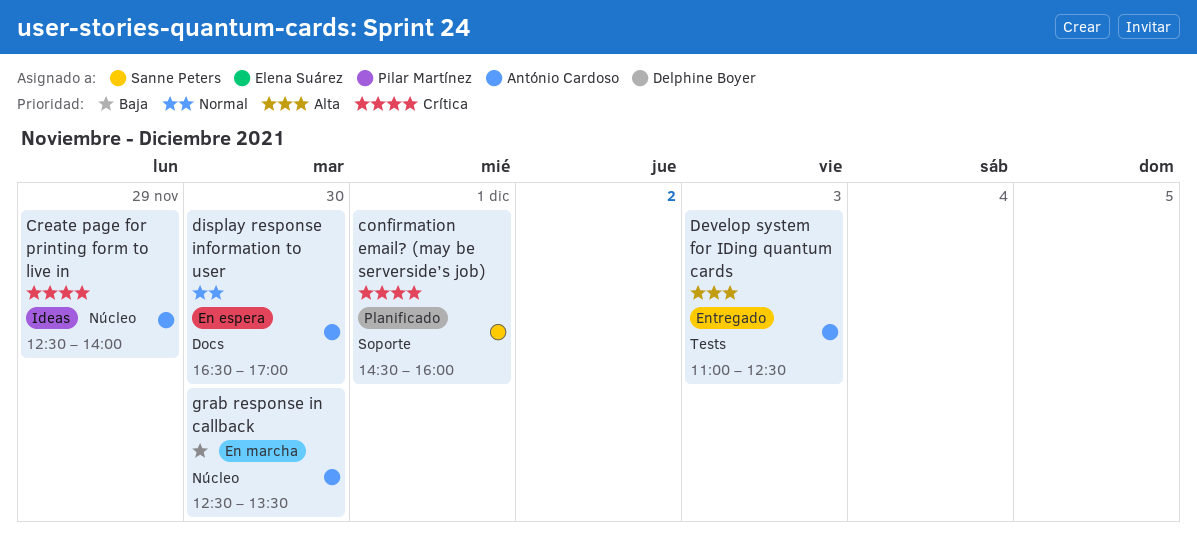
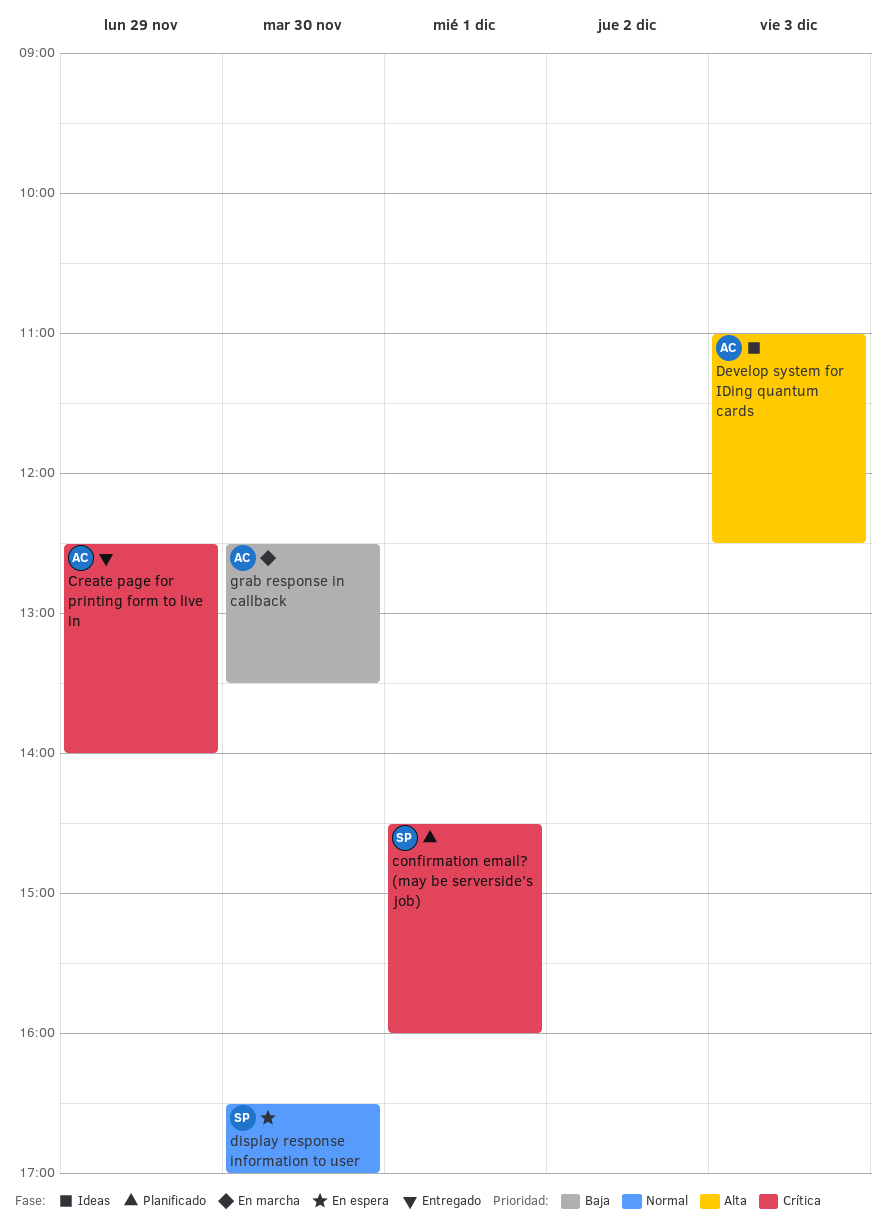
Create page for printing form to live in, status: Ideas -> Entregado
Develop system for IDing quantum cards, status: Entregado -> Ideas
display response information to user, owner: António Cardoso -> Sanne Peters

